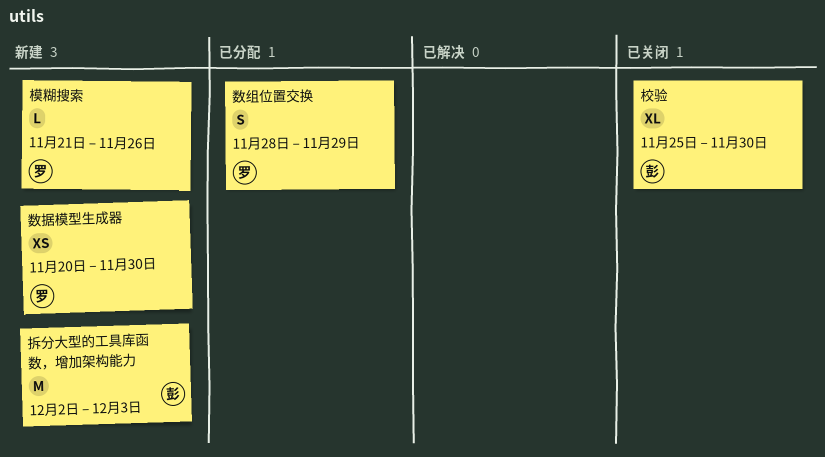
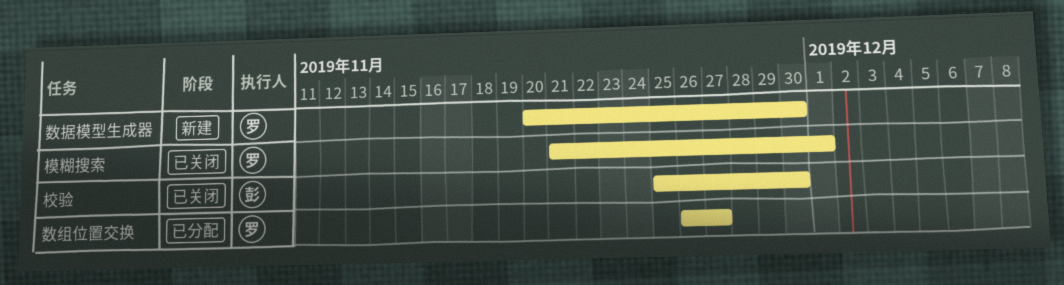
拆分大型的工具库函数，增加架构能力: present -> none
数组位置交换, start: Nov 28 -> Nov 26
数组位置交换, due: Nov 29 -> Nov 27
模糊搜索, status: 新建 -> 已关闭
模糊搜索, due: Nov 26 -> Dec 1

